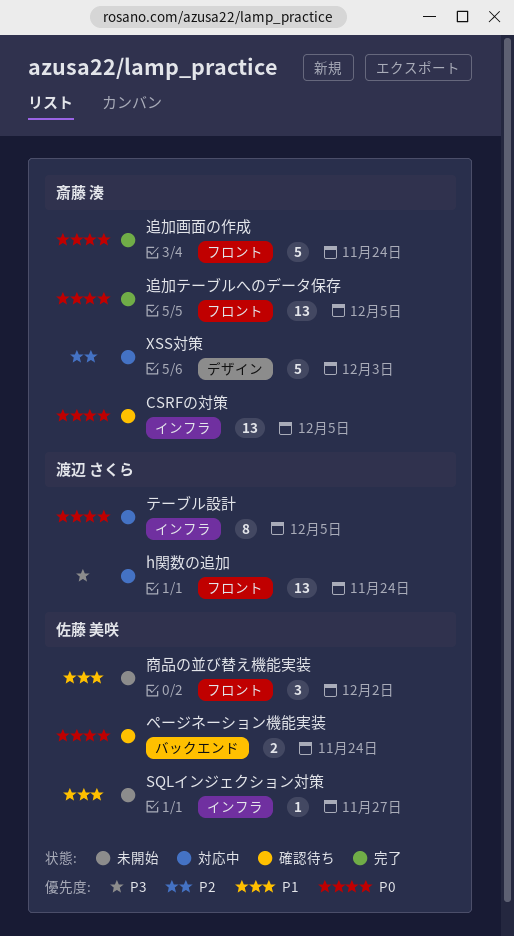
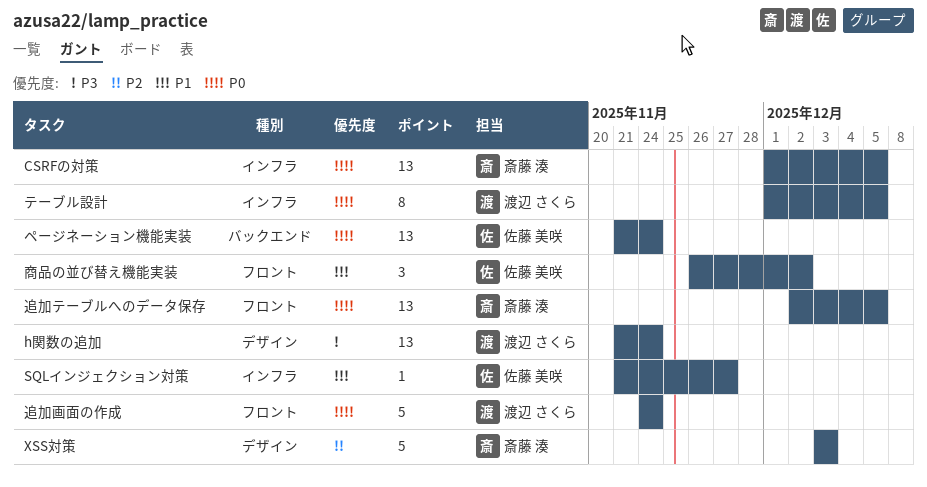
h関数の追加, label: フロント -> デザイン
ページネーション機能実装, estimate: 2 -> 13
追加画面の作成, owner: 斎藤 湊 -> 渡辺 さくら

